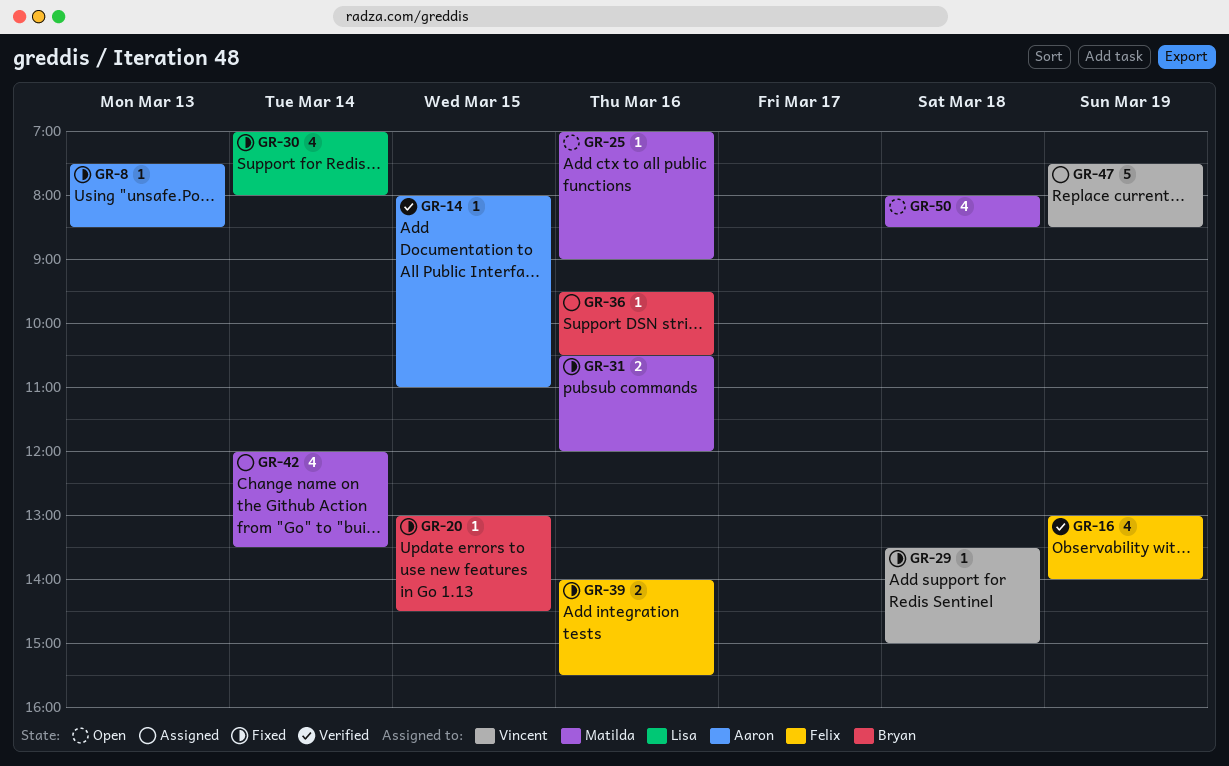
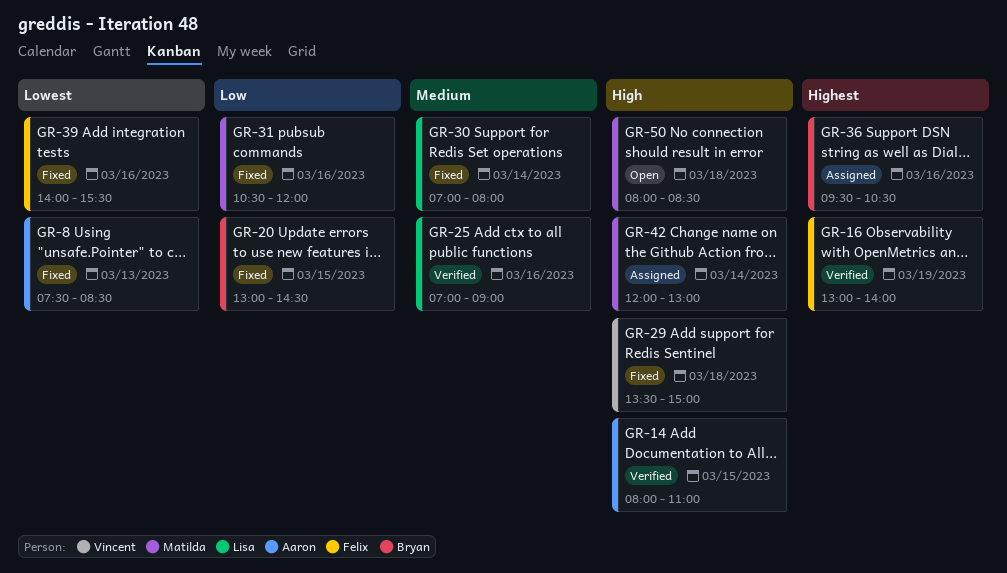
GR-25, status: Open -> Verified
GR-25, owner: Matilda -> Lisa
GR-42, ends: 13:30 -> 13:00
GR-47: present -> none

